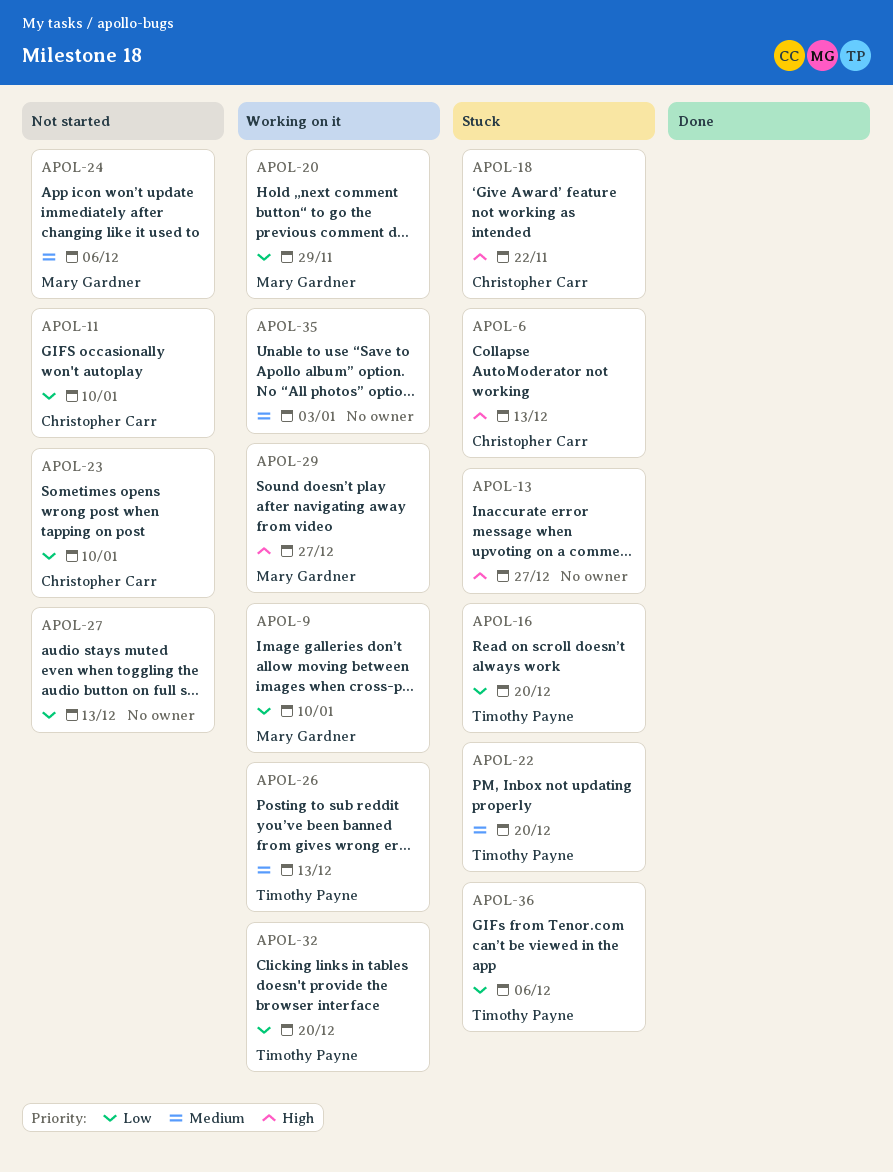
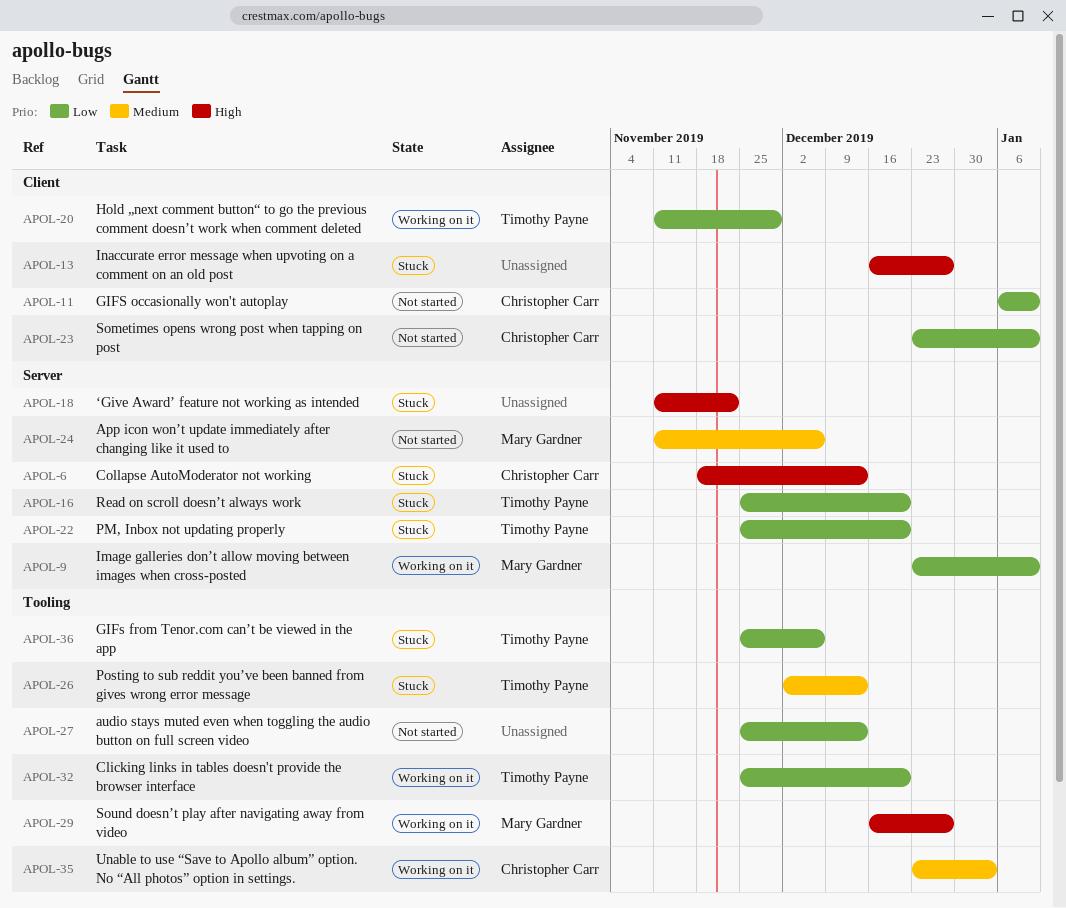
APOL-18, owner: Christopher Carr -> none
APOL-20, owner: Mary Gardner -> Timothy Payne
APOL-22, priority: Medium -> Low
APOL-26, status: Working on it -> Stuck
APOL-35, owner: none -> Christopher Carr

